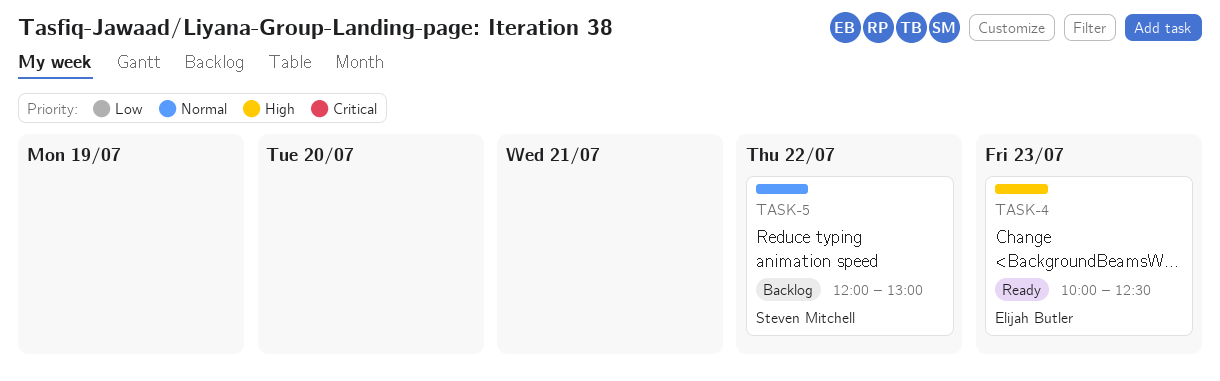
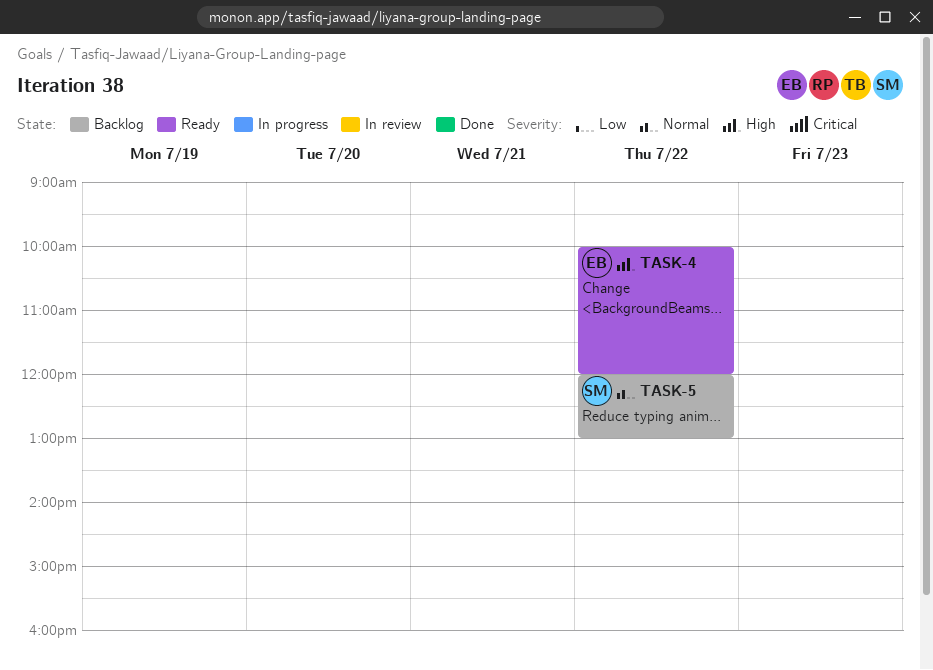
TASK-4, day: Jul 23 -> Jul 22
TASK-4, ends: 12:30 -> 12:00

